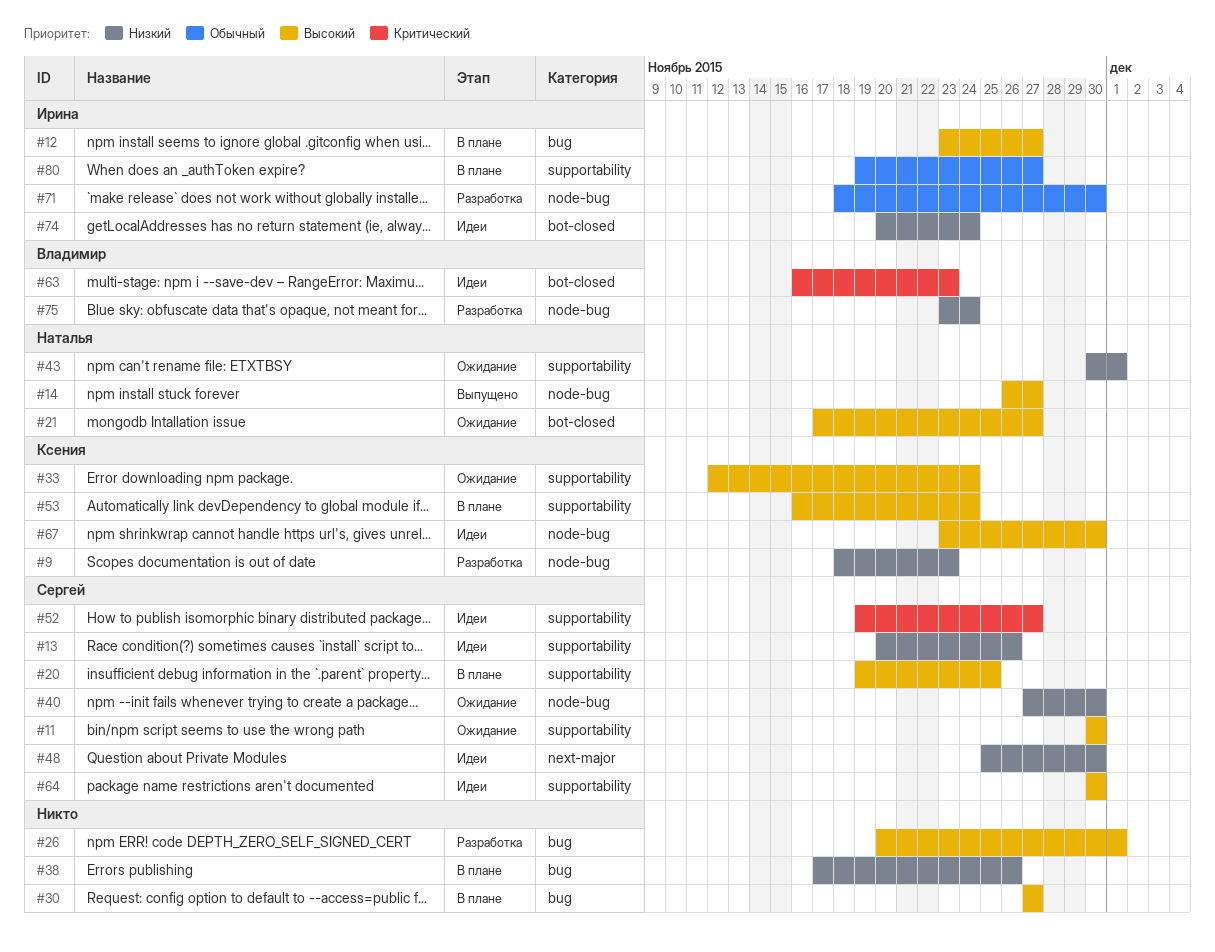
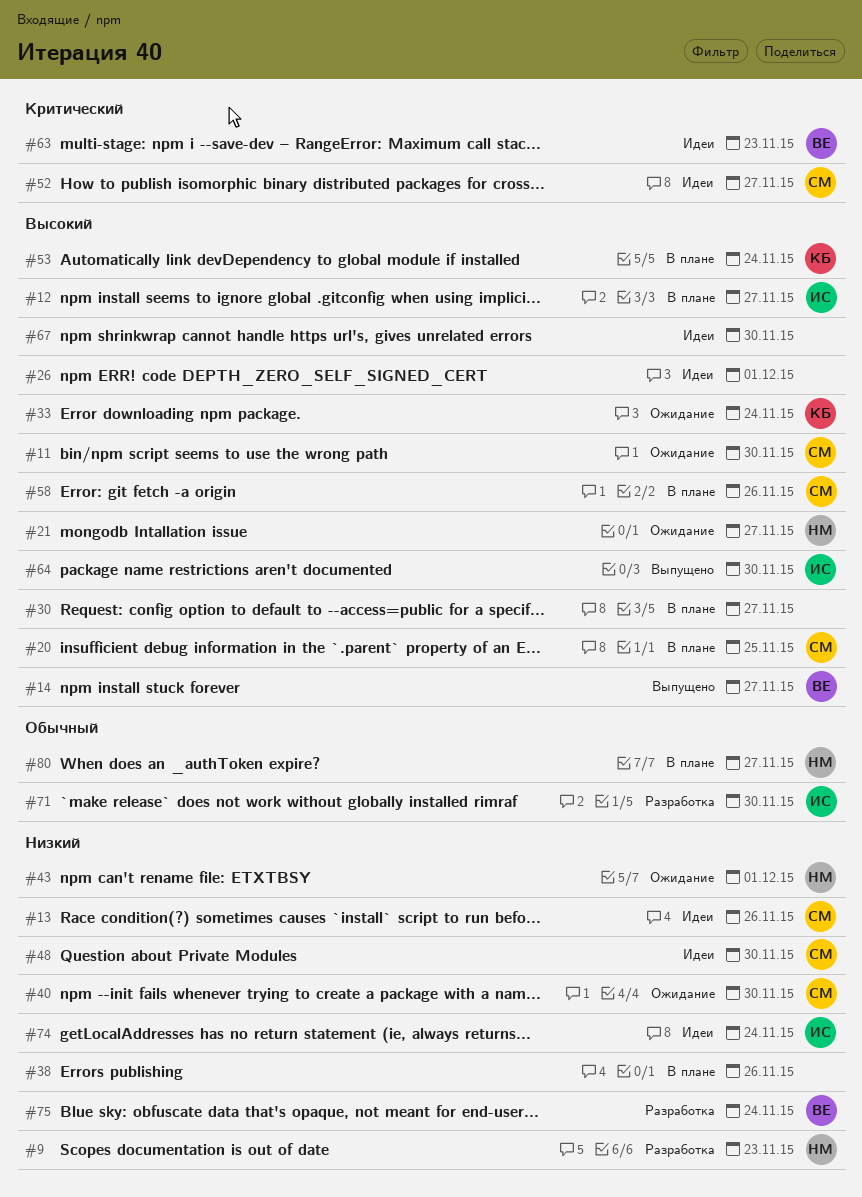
#9, owner: Ксения -> Наталья
#14, owner: Наталья -> Владимир
#26, status: Разработка -> Идеи
#58: none -> present
#64, status: Идеи -> Выпущено
#64, owner: Сергей -> Ирина
#67, owner: Ксения -> none
#80, owner: Ирина -> Наталья

